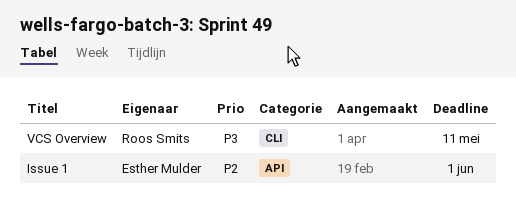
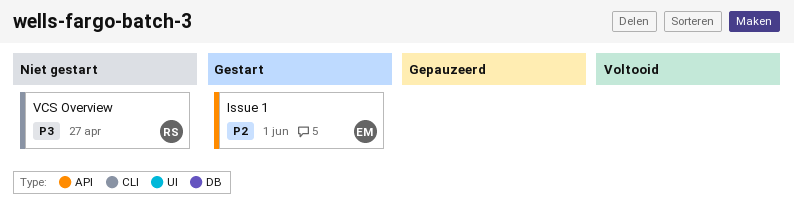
VCS Overview, due: May 11 -> Apr 27

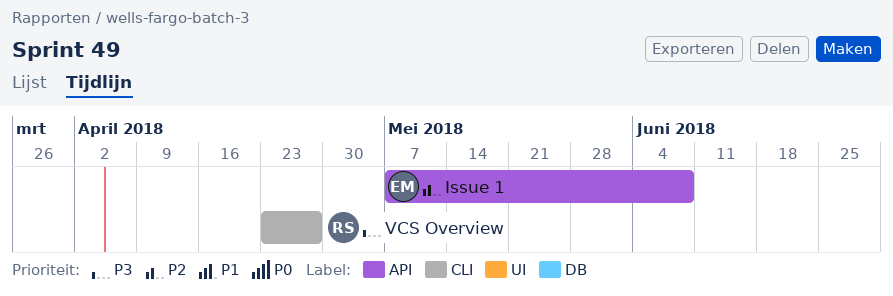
Issue 1, due: Jun 1 -> Jun 8

